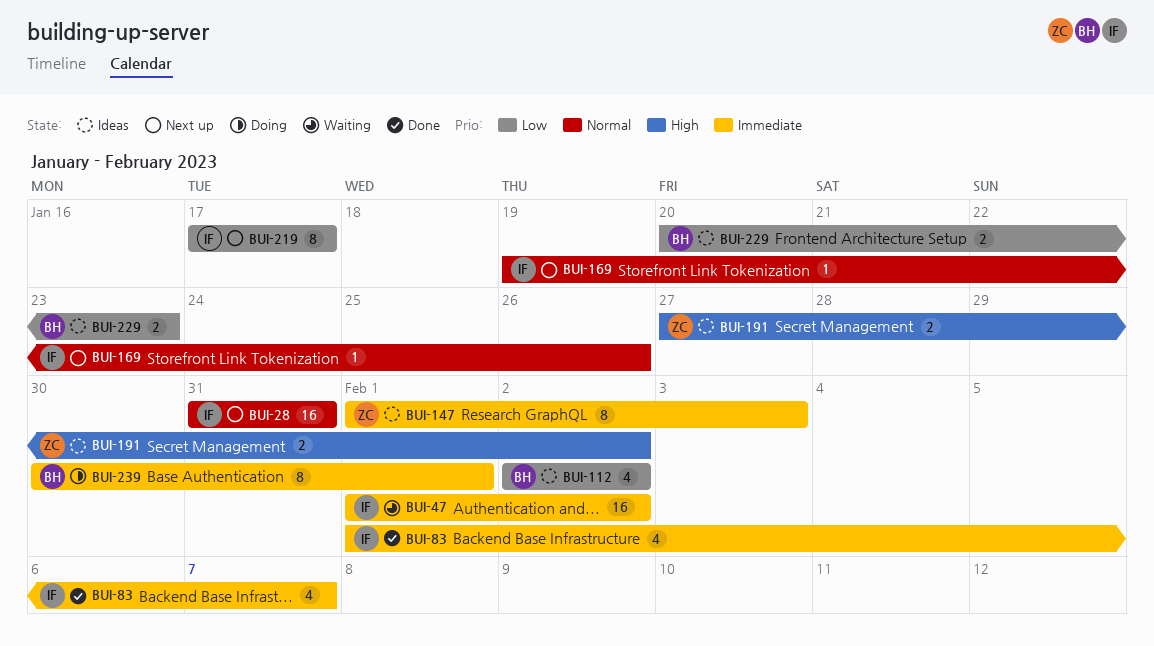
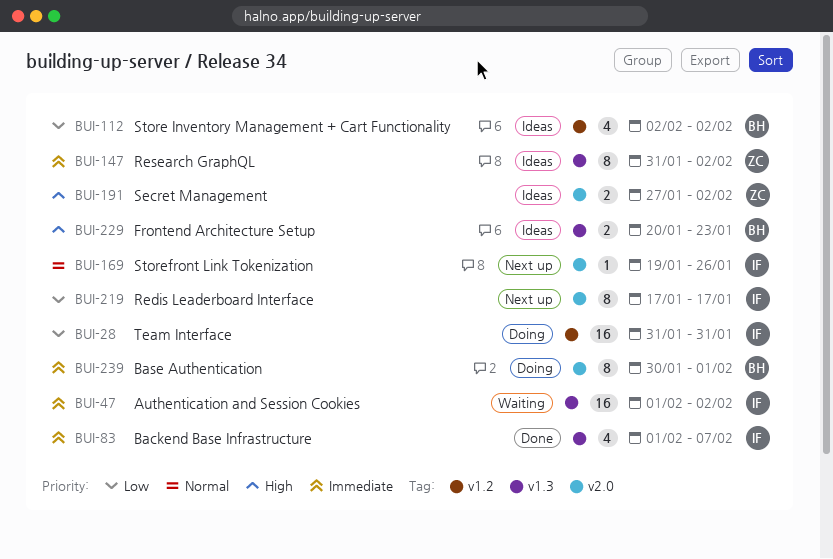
BUI-28, status: Next up -> Doing
BUI-28, priority: Normal -> Low
BUI-147, start: Feb 1 -> Jan 31
BUI-147, due: Feb 3 -> Feb 2
BUI-229, priority: Low -> High

